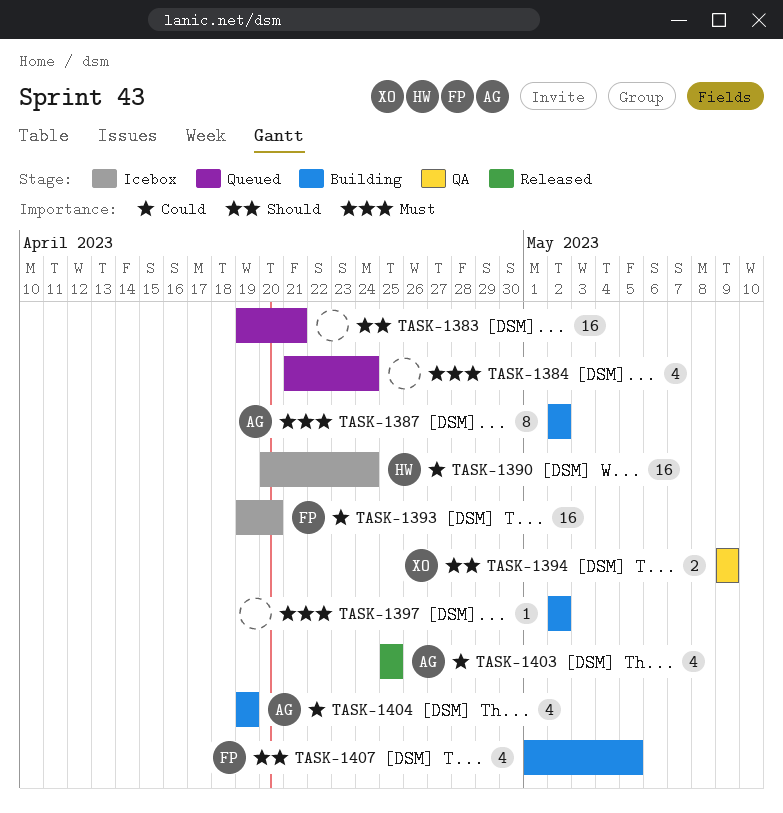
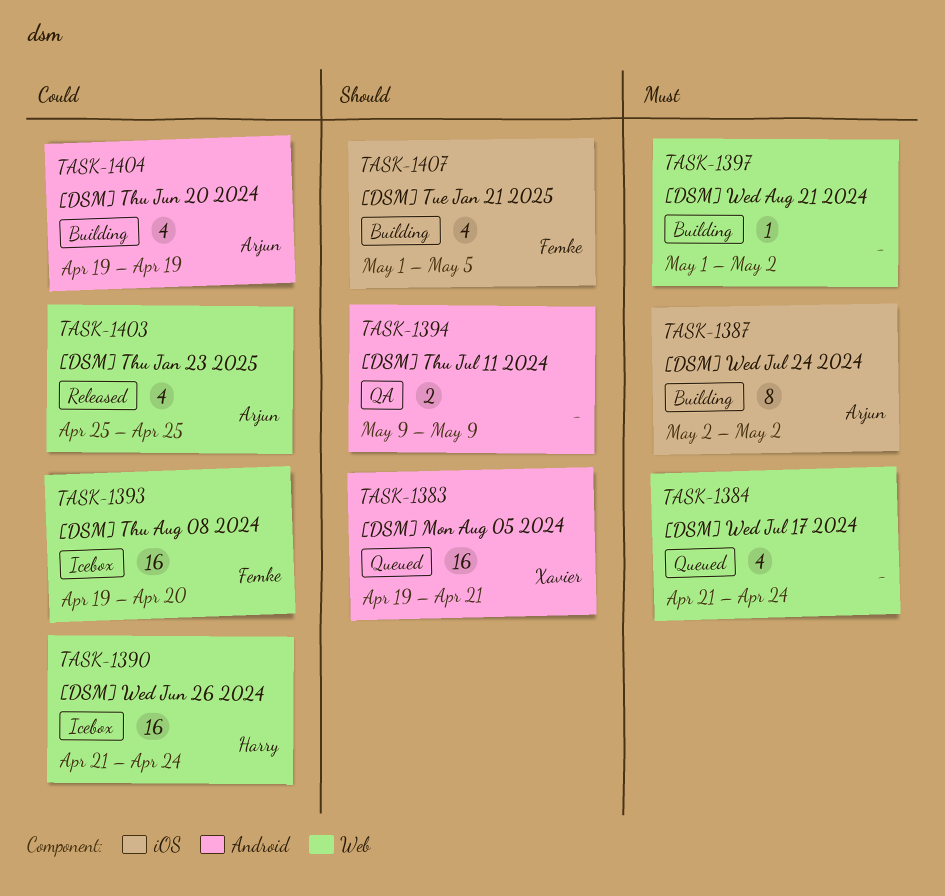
TASK-1383, owner: none -> Xavier
TASK-1390, start: Apr 20 -> Apr 21
TASK-1394, owner: Xavier -> none
TASK-1397, start: May 2 -> May 1

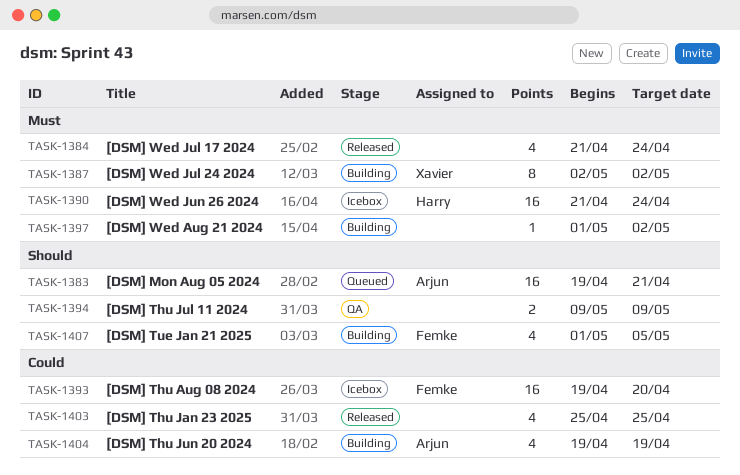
TASK-1383, owner: Xavier -> Arjun
TASK-1384, status: Queued -> Released
TASK-1387, owner: Arjun -> Xavier
TASK-1390, priority: Could -> Must
TASK-1403, owner: Arjun -> none

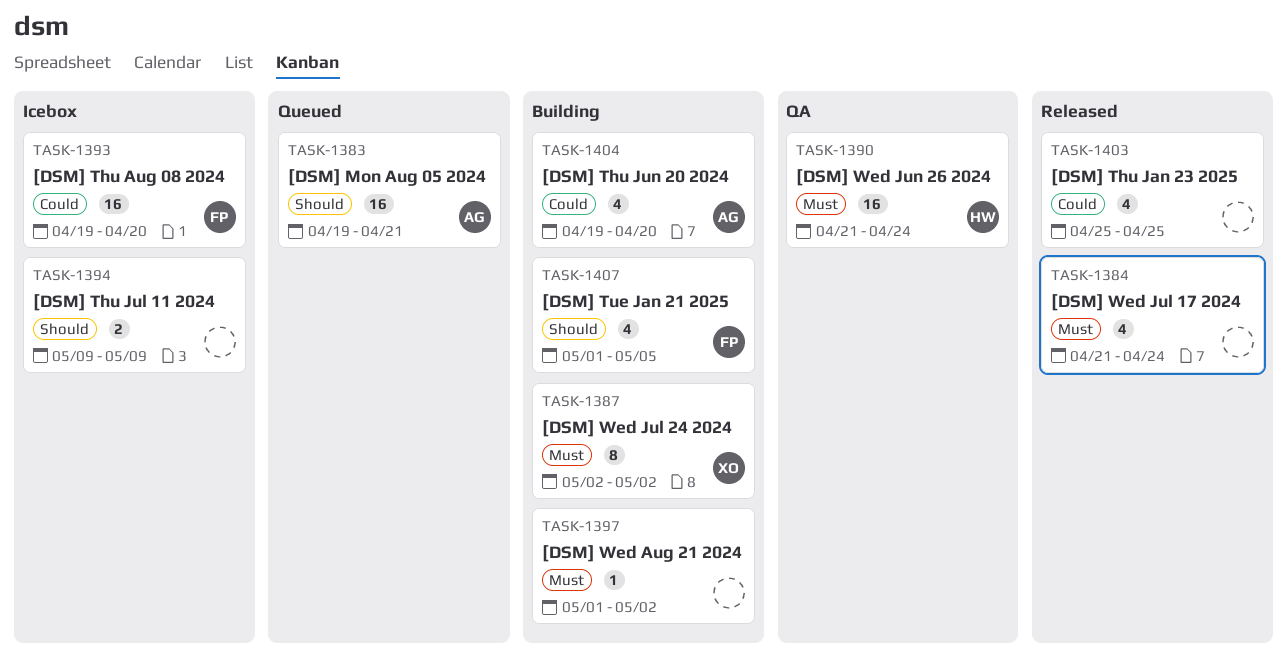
TASK-1390, status: Icebox -> QA
TASK-1394, status: QA -> Icebox
TASK-1404, due: Apr 19 -> Apr 20

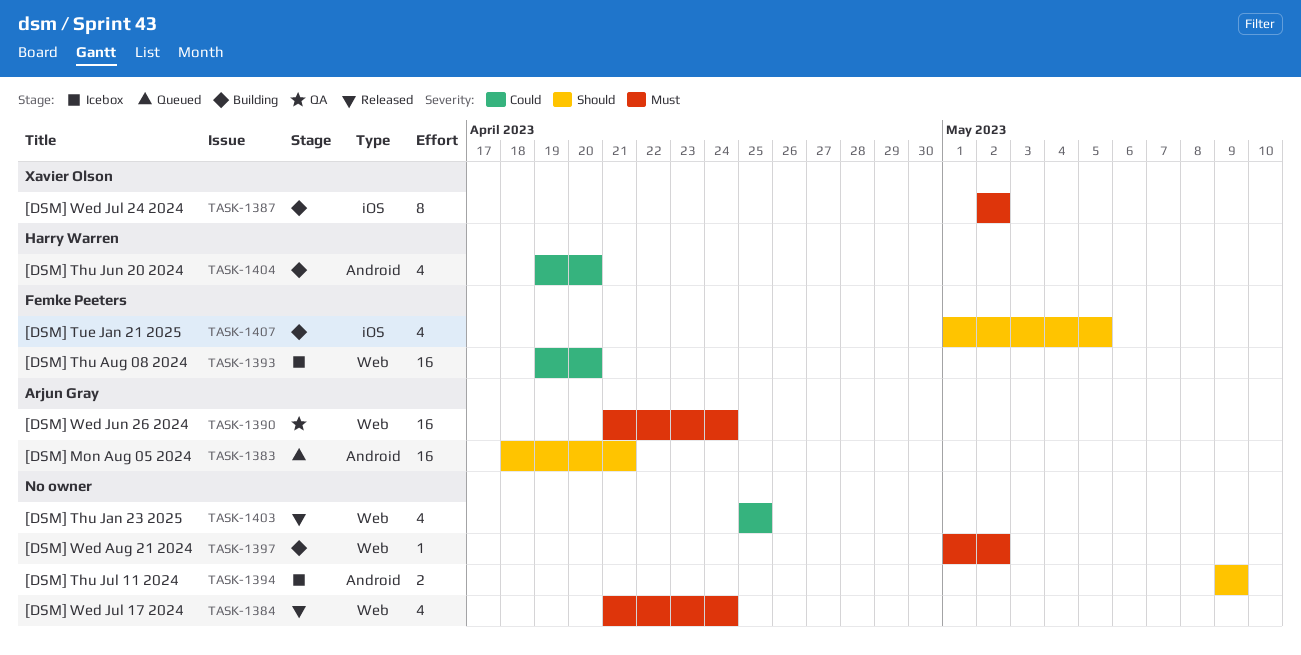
TASK-1383, start: Apr 19 -> Apr 18
TASK-1390, owner: Harry Warren -> Arjun Gray
TASK-1404, owner: Arjun Gray -> Harry Warren

